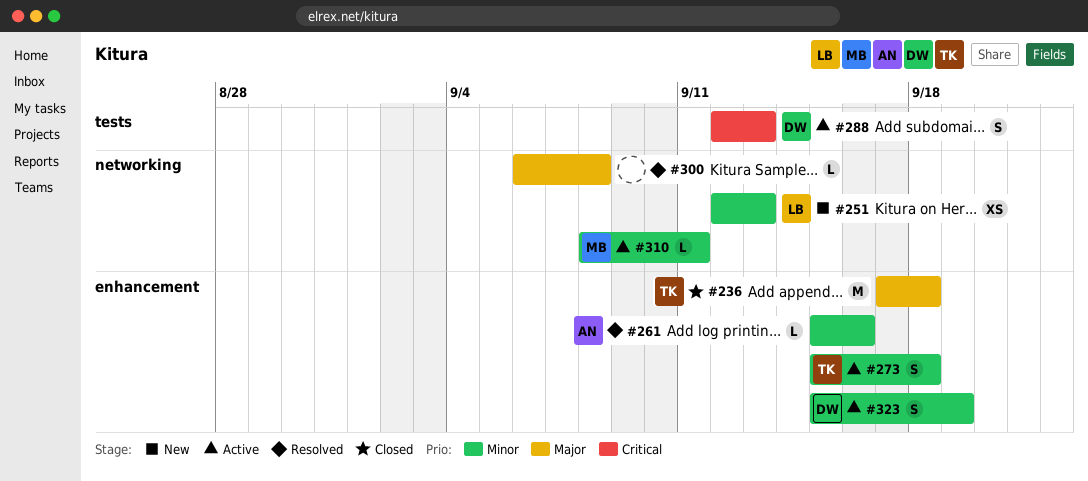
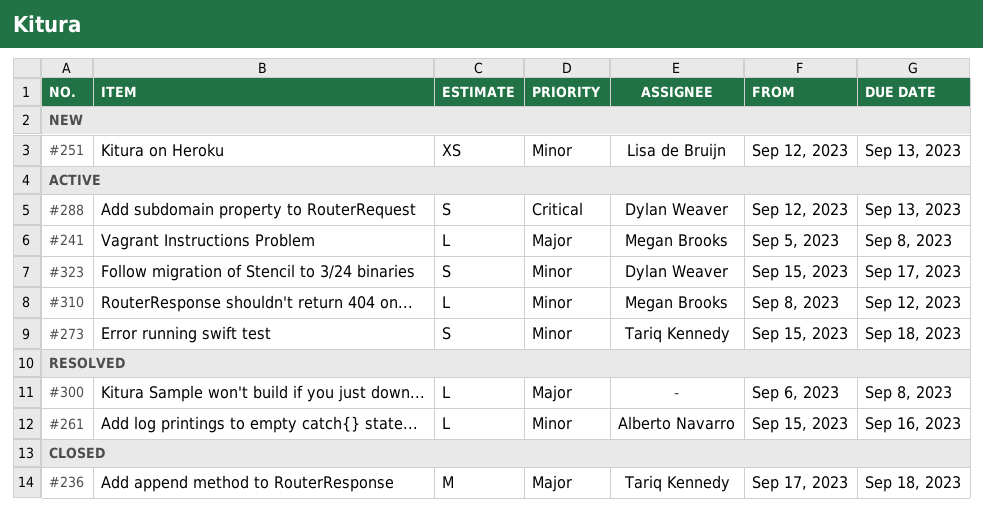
#241: none -> present
#310, due: Sep 11 -> Sep 12
#323, due: Sep 19 -> Sep 17

